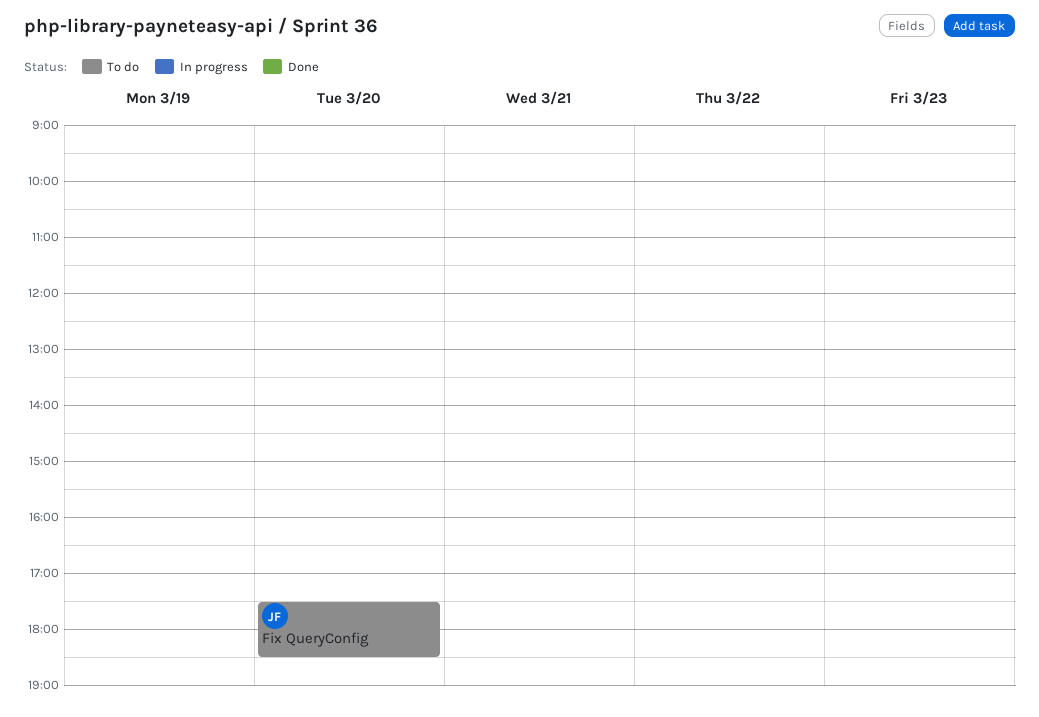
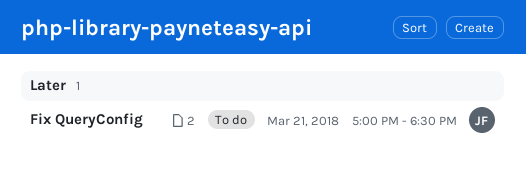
Fix QueryConfig, day: Mar 20 -> Mar 21
Fix QueryConfig, begins: 17:30 -> 17:00

